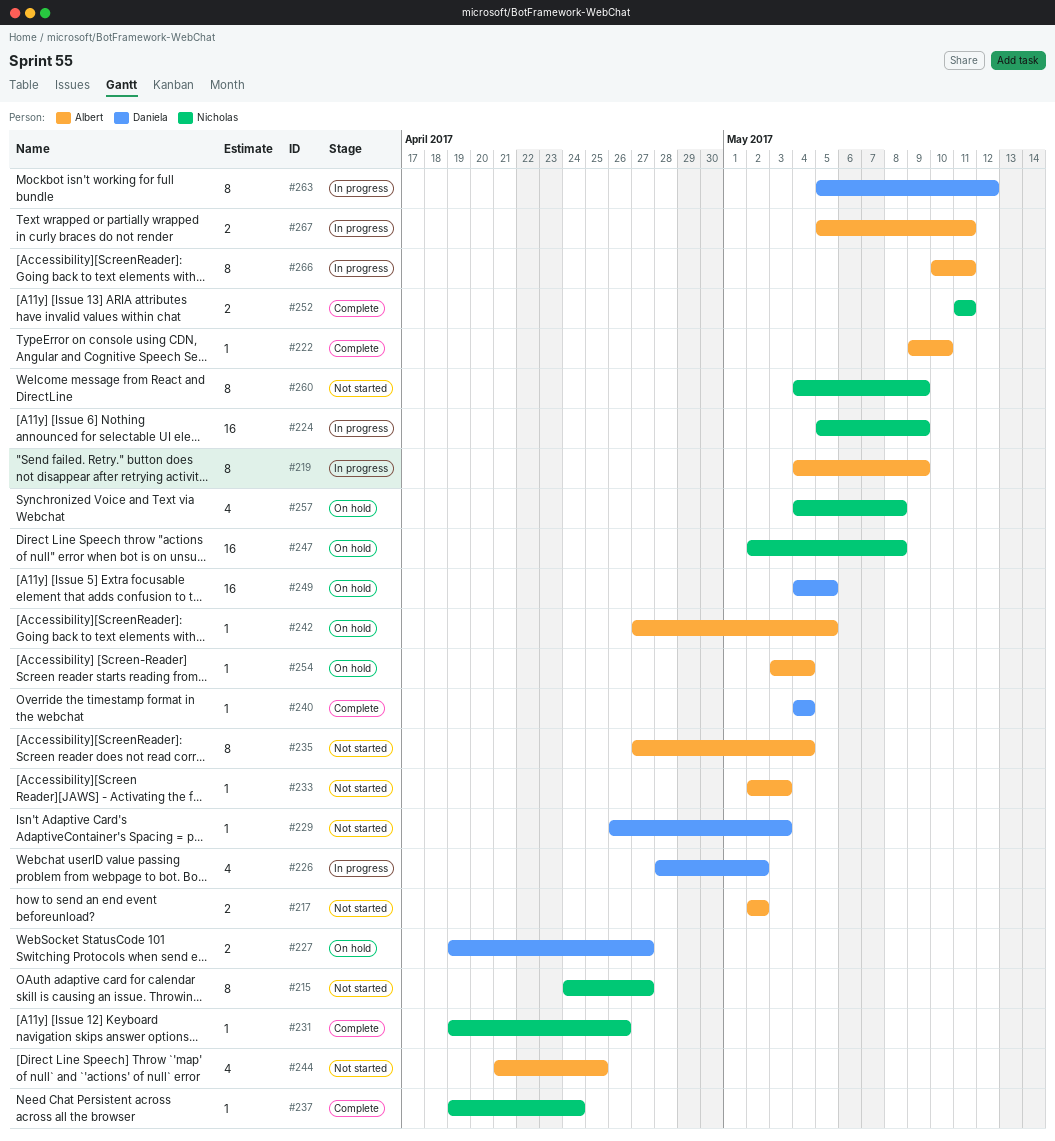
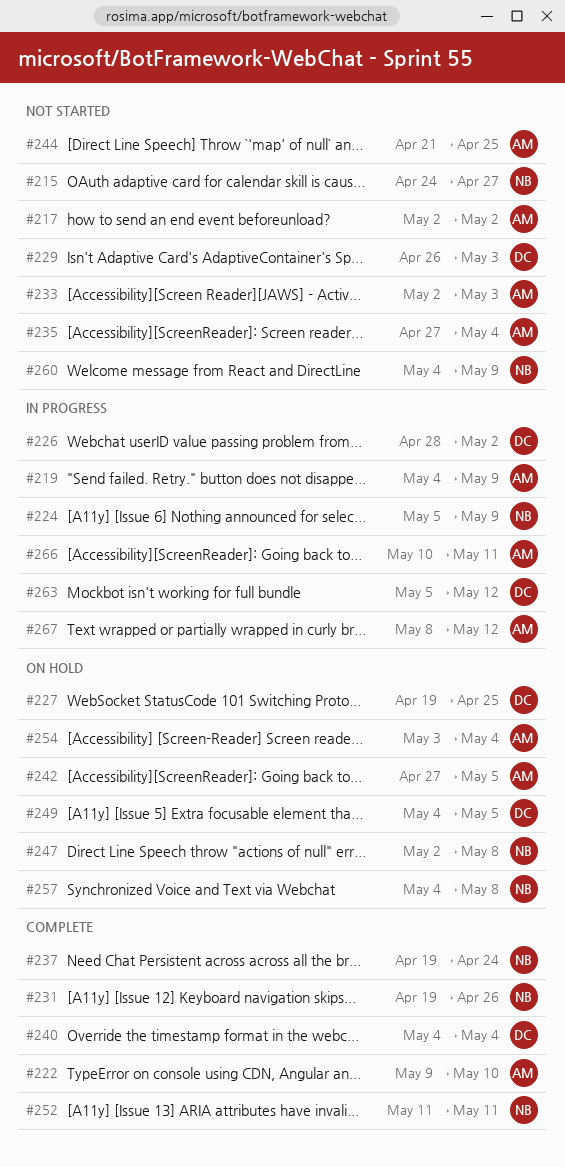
#227, due: Apr 27 -> Apr 25
#267, start: May 5 -> May 8
#267, due: May 11 -> May 12

